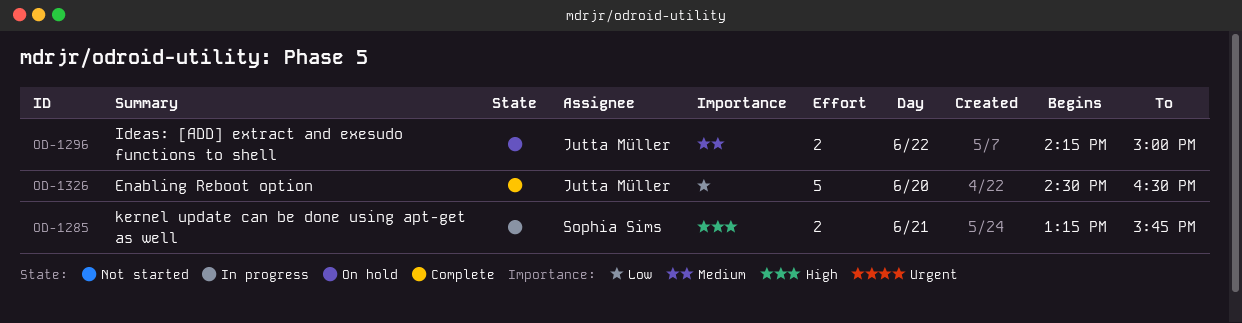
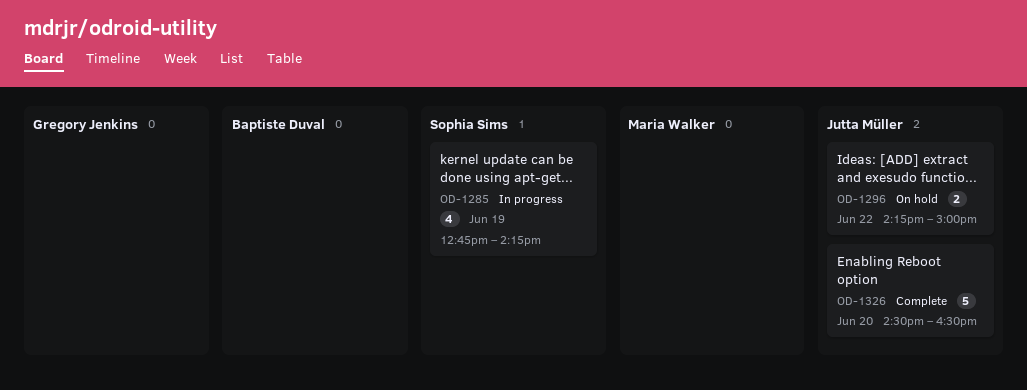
OD-1285, estimate: 2 -> 4
OD-1285, day: Jun 21 -> Jun 19
OD-1285, begins: 13:15 -> 12:45
OD-1285, ends: 15:45 -> 14:15

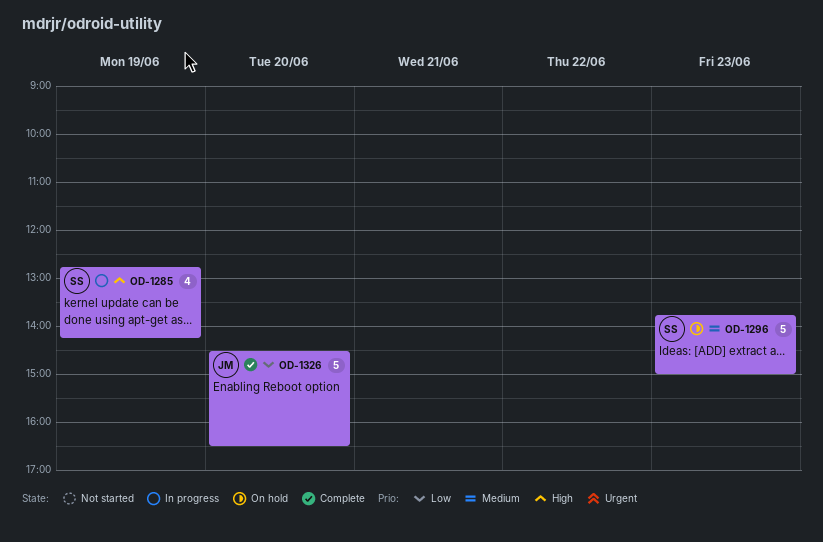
OD-1296, owner: Jutta Müller -> Sophia Sims
OD-1296, estimate: 2 -> 5
OD-1296, day: Jun 22 -> Jun 23
OD-1296, begins: 14:15 -> 13:45

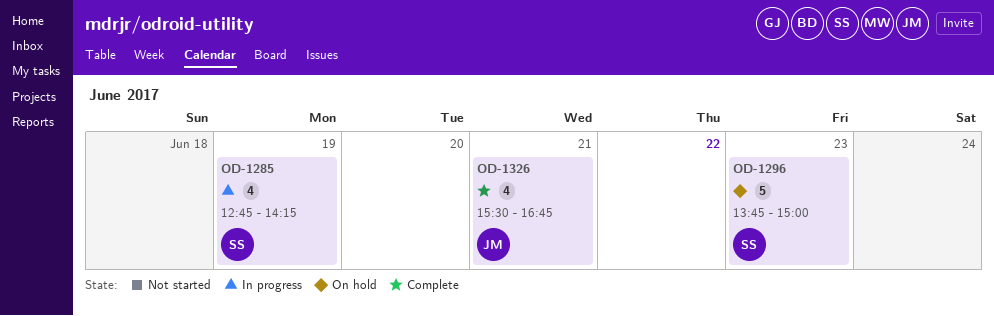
OD-1326, estimate: 5 -> 4
OD-1326, day: Jun 20 -> Jun 21
OD-1326, begins: 14:30 -> 15:30
OD-1326, ends: 16:30 -> 16:45

